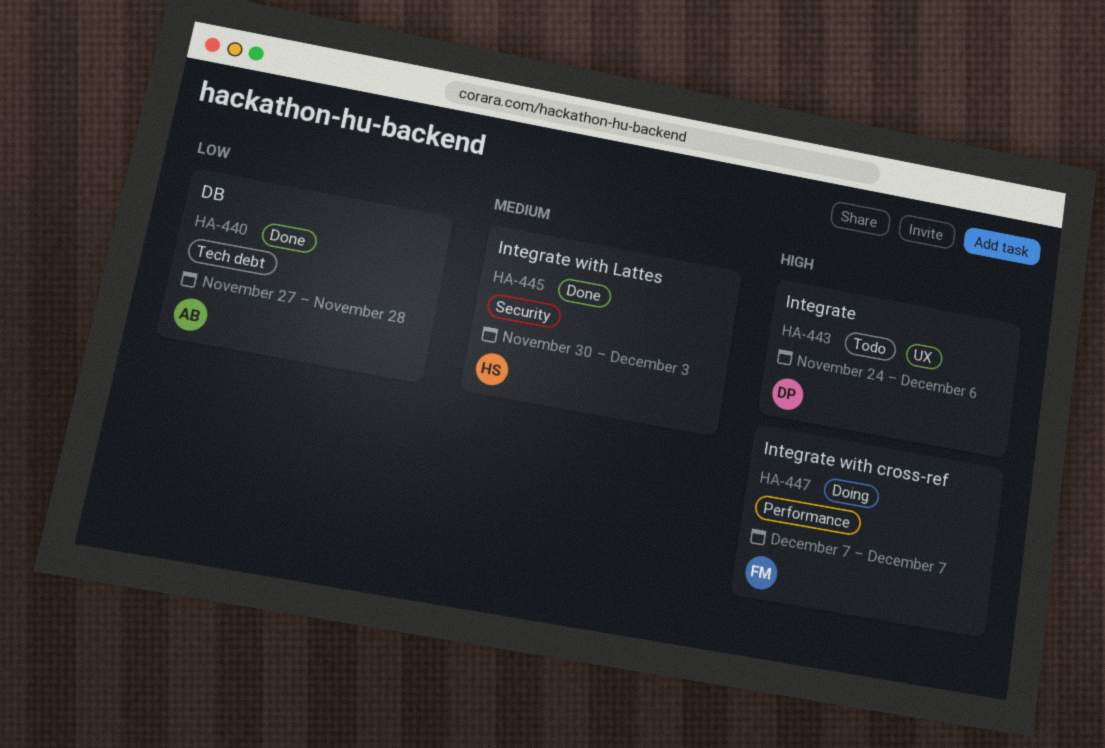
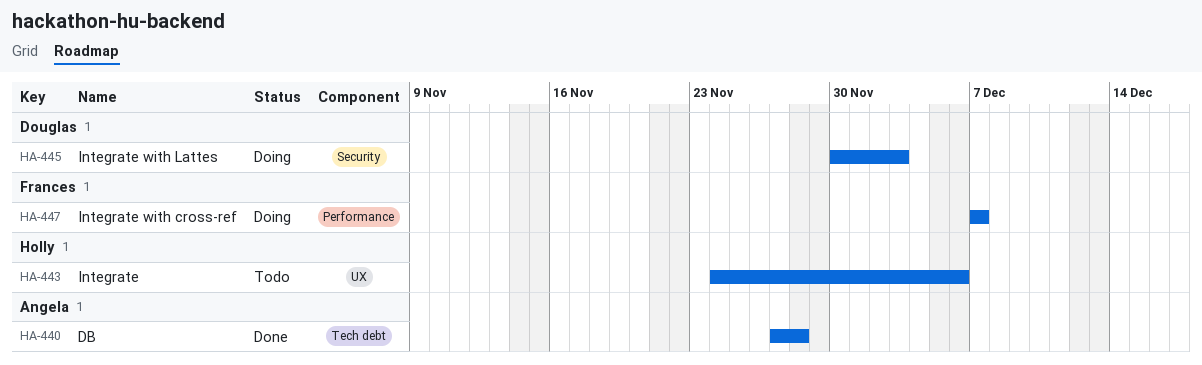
HA-443, owner: Douglas -> Holly
HA-445, status: Done -> Doing
HA-445, owner: Holly -> Douglas

